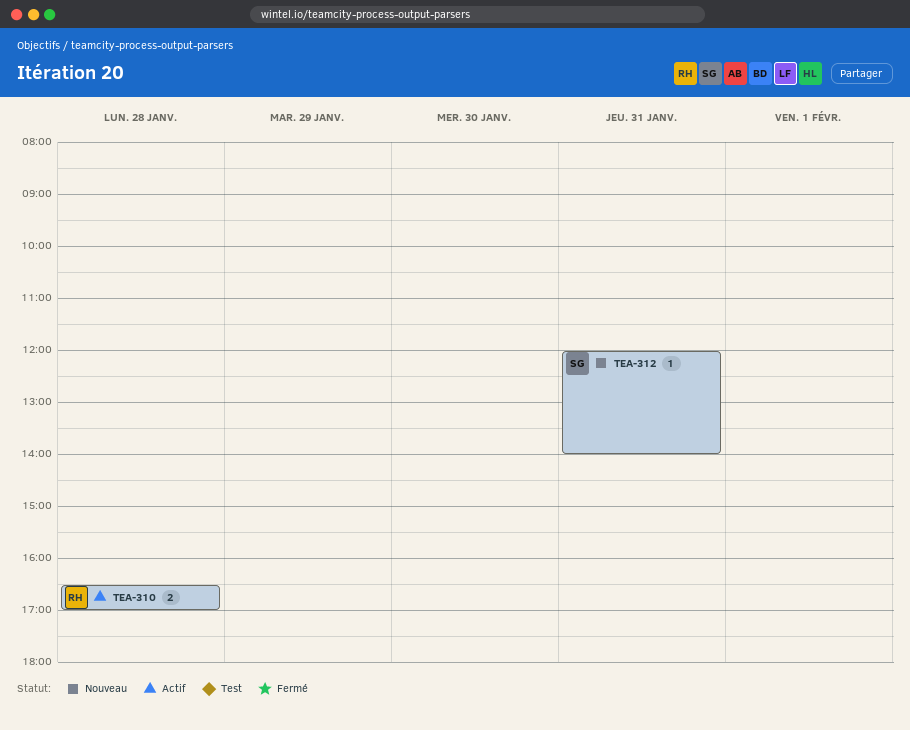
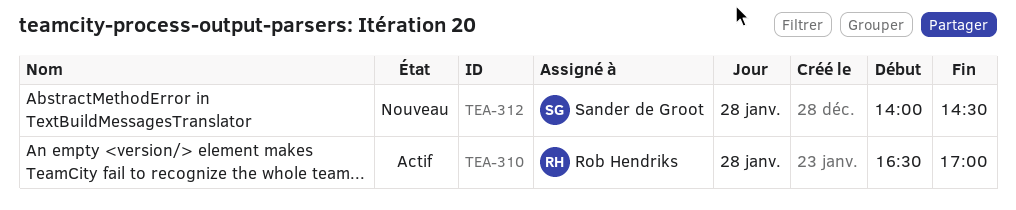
TEA-312, day: Jan 31 -> Jan 28
TEA-312, begins: 12:00 -> 14:00
TEA-312, ends: 14:00 -> 14:30

